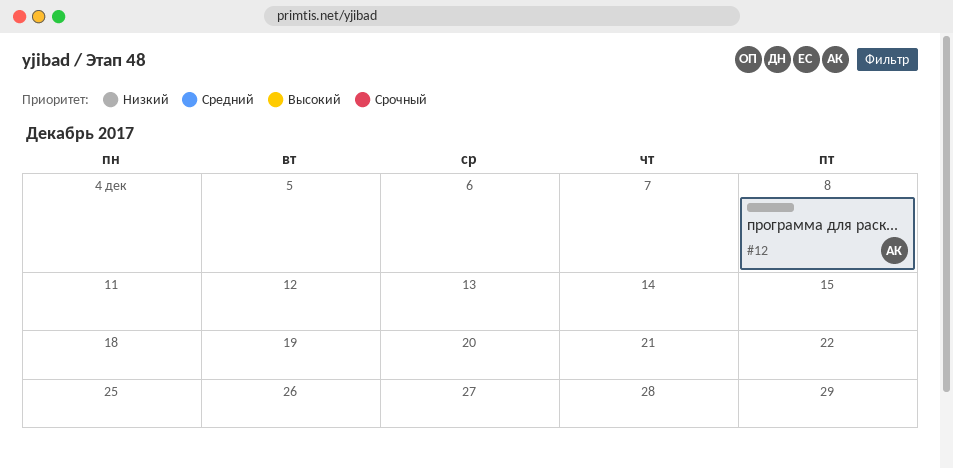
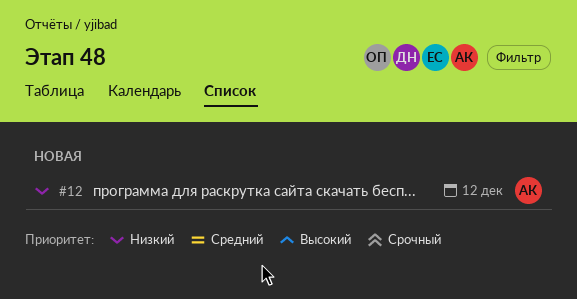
#12, due: Dec 8 -> Dec 12

